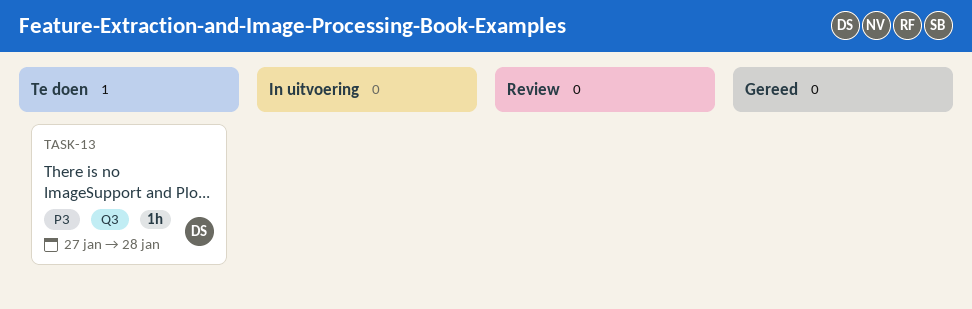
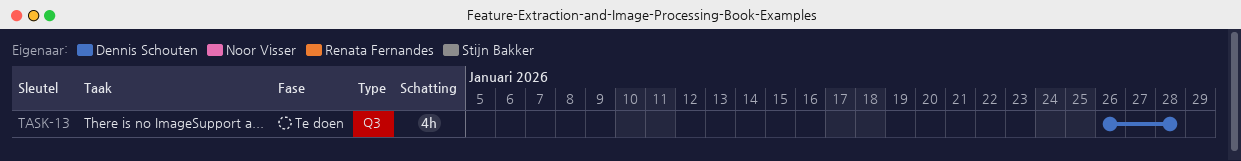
TASK-13, estimate: 1h -> 4h
TASK-13, start: Jan 27 -> Jan 26

